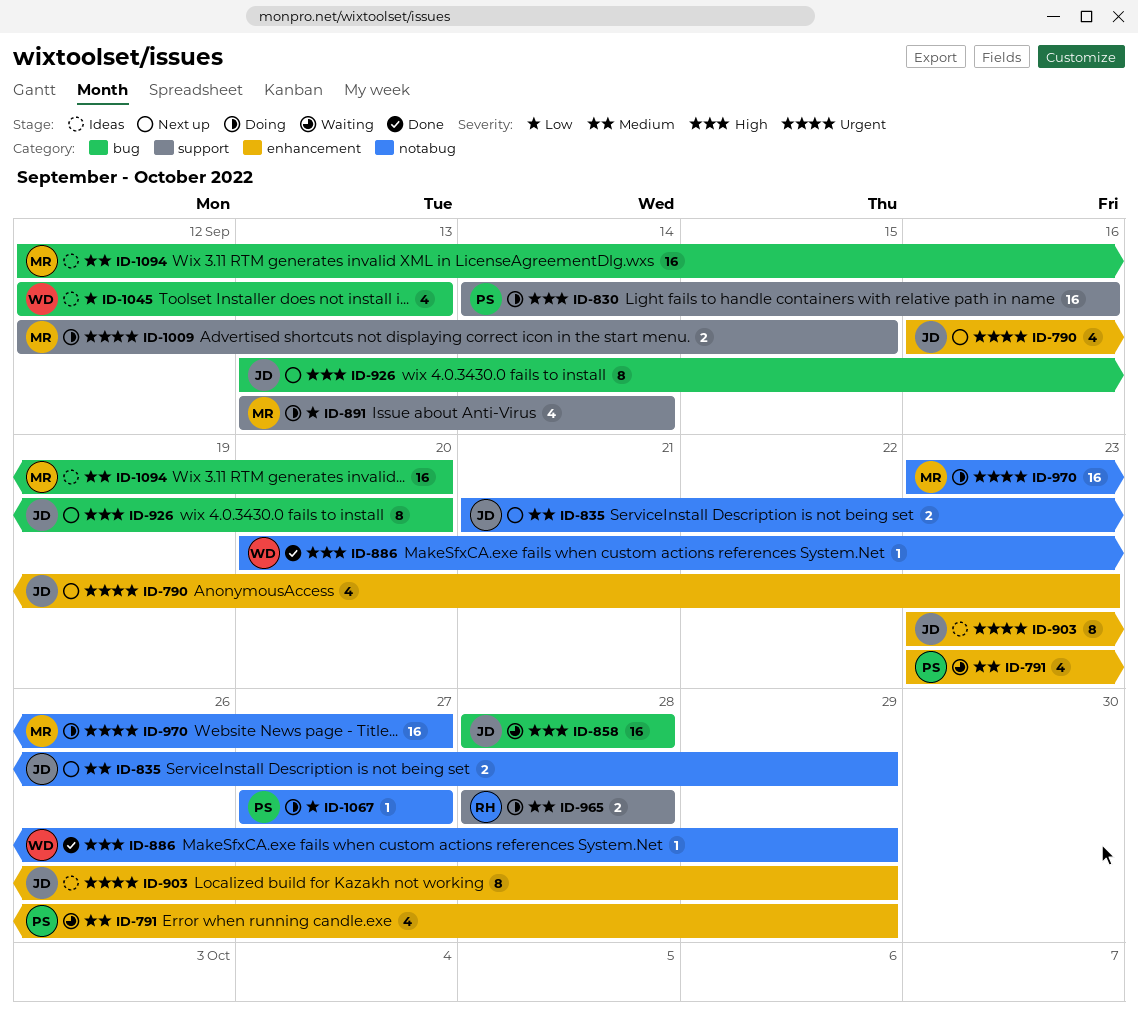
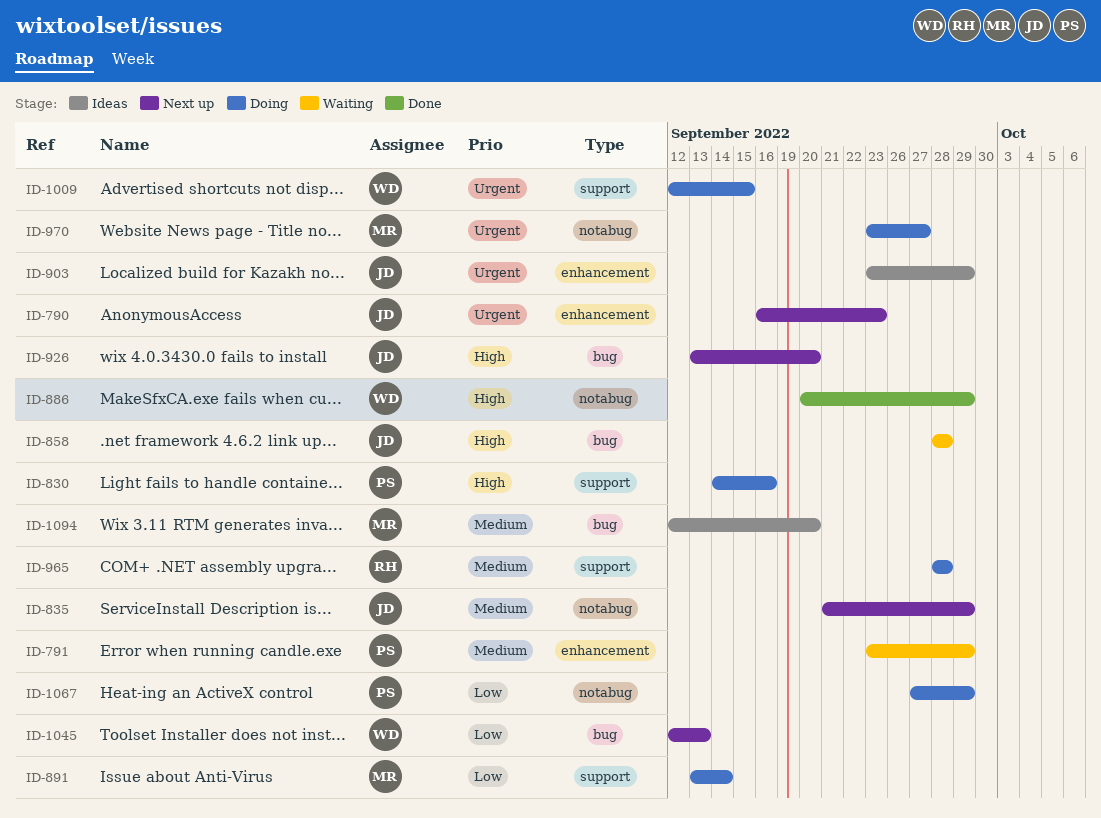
ID-1009, owner: MR -> WD
ID-1045, status: Ideas -> Next up
ID-1067, due: Sep 27 -> Sep 29

